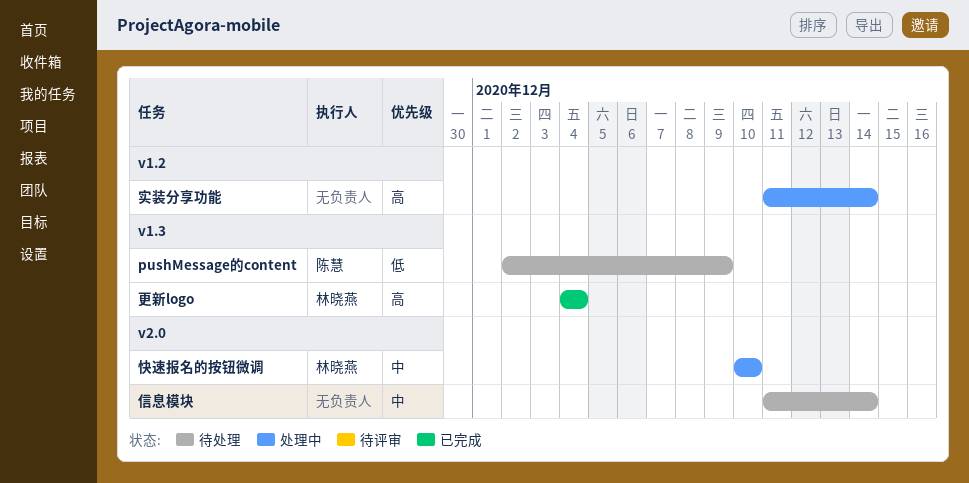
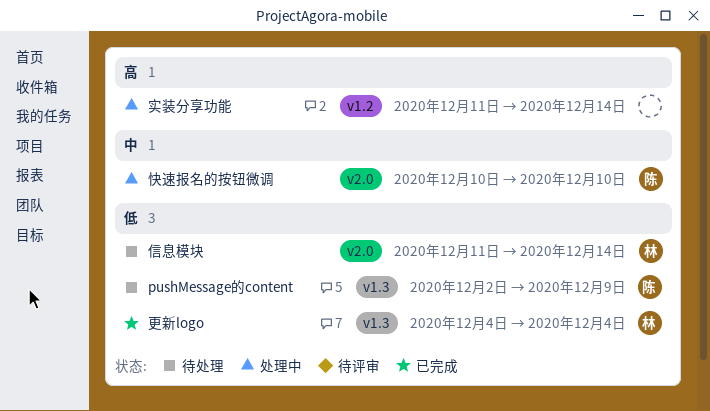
信息模块, owner: none -> 林晓燕
信息模块, priority: 中 -> 低
快速报名的按钮微调, owner: 林晓燕 -> 陈慧
更新logo, priority: 高 -> 低

